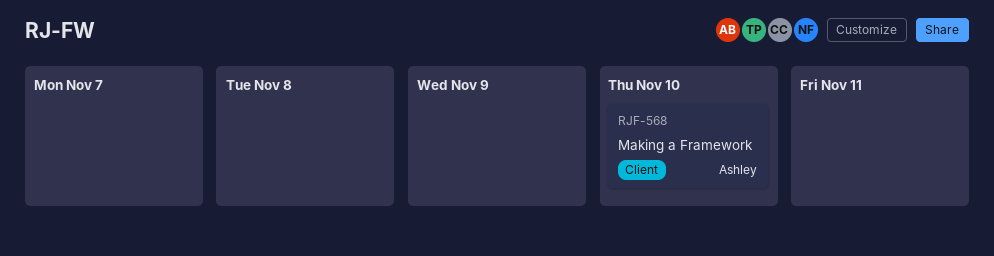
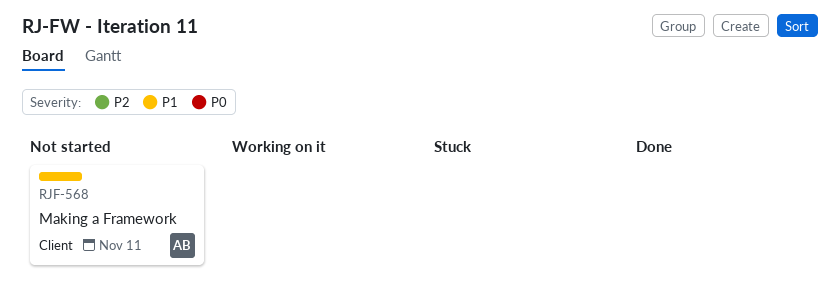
RJF-568, due: Nov 10 -> Nov 11

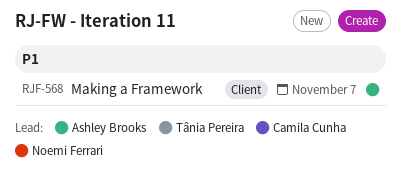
RJF-568, due: Nov 11 -> Nov 7

